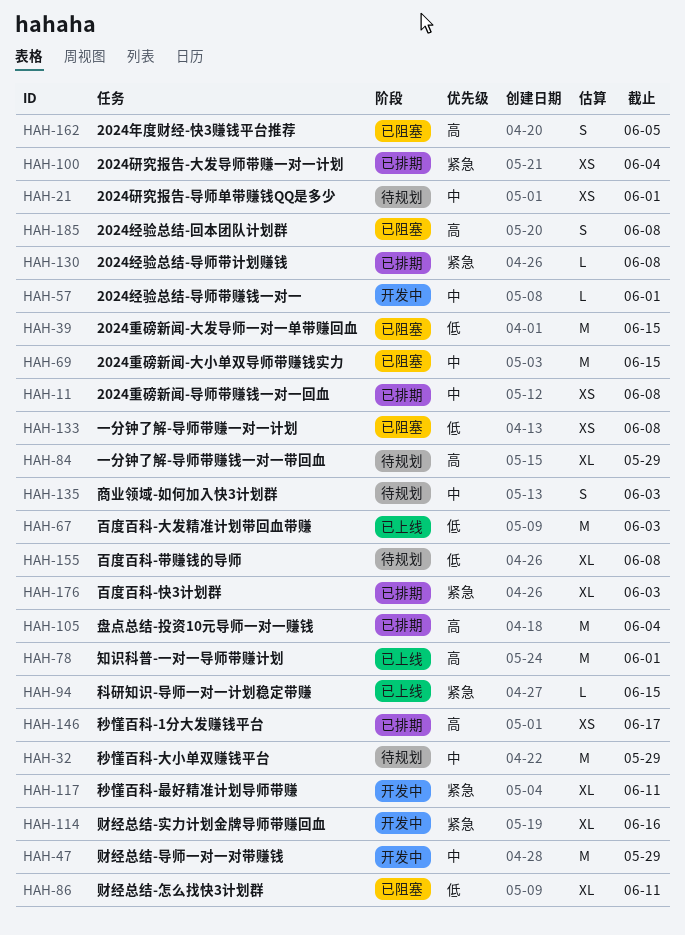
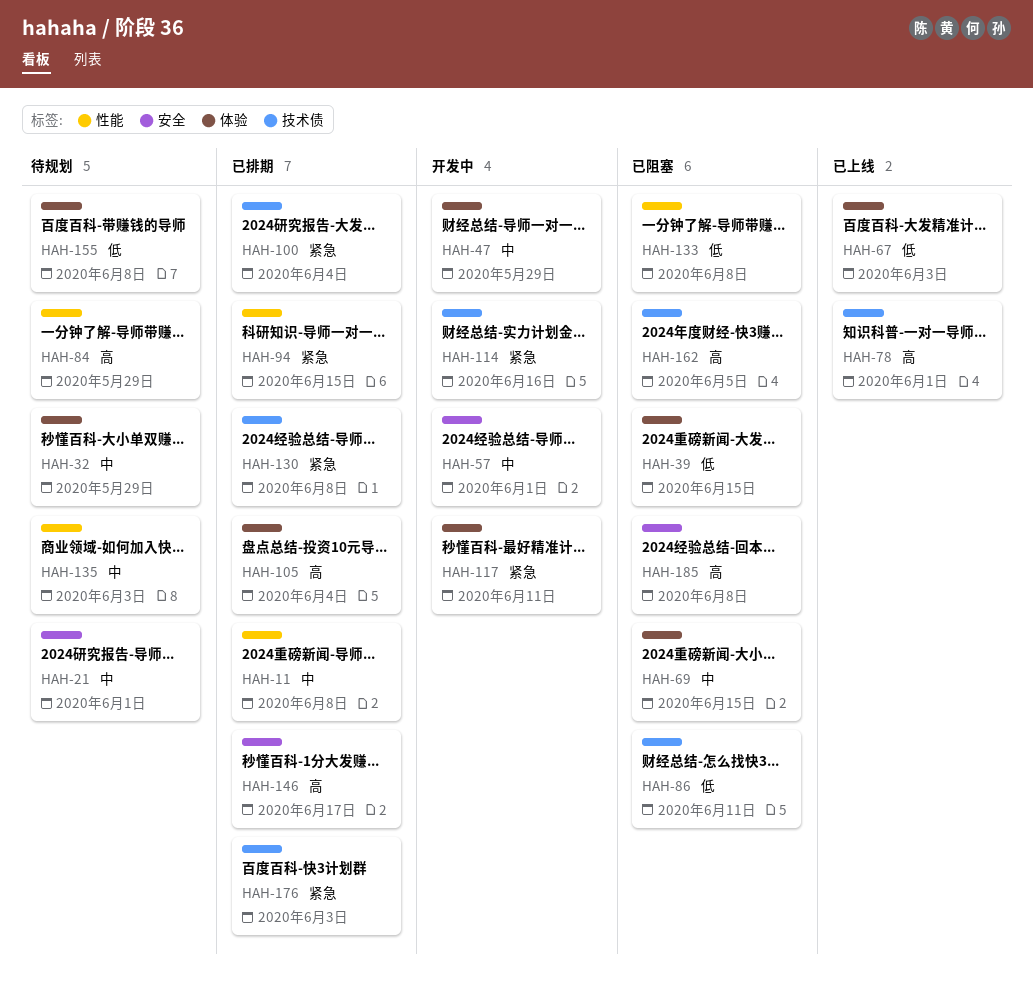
HAH-94, status: 已上线 -> 已排期

